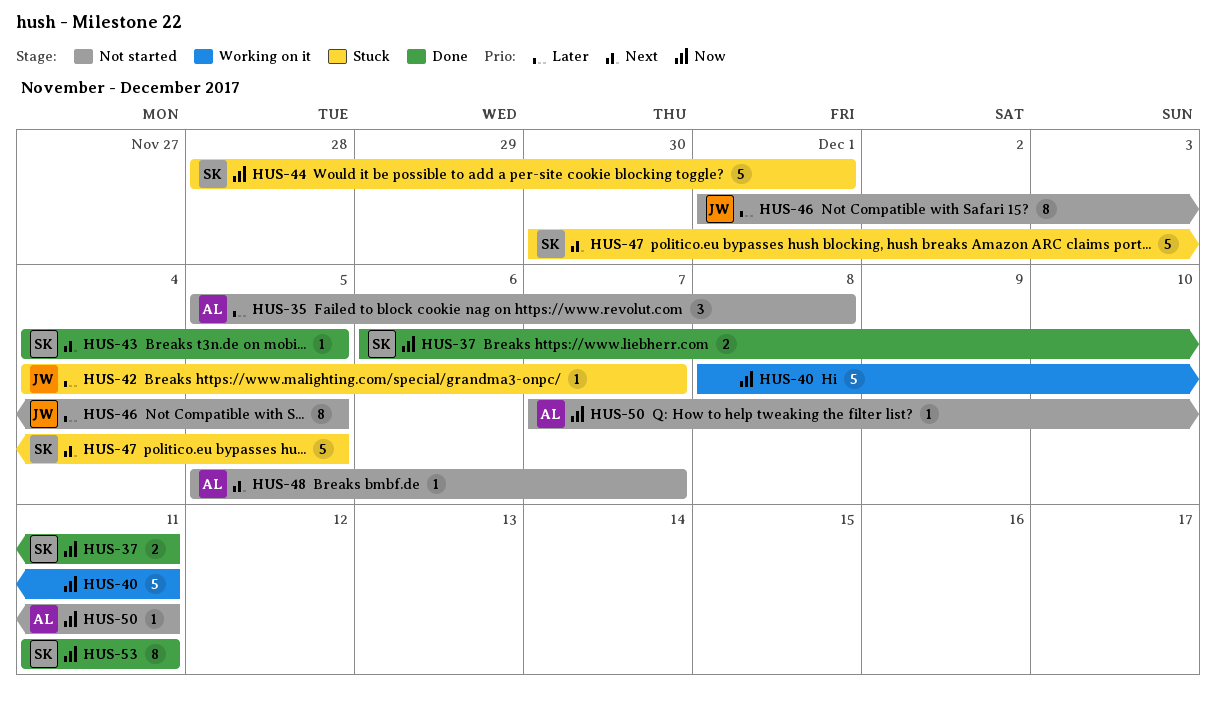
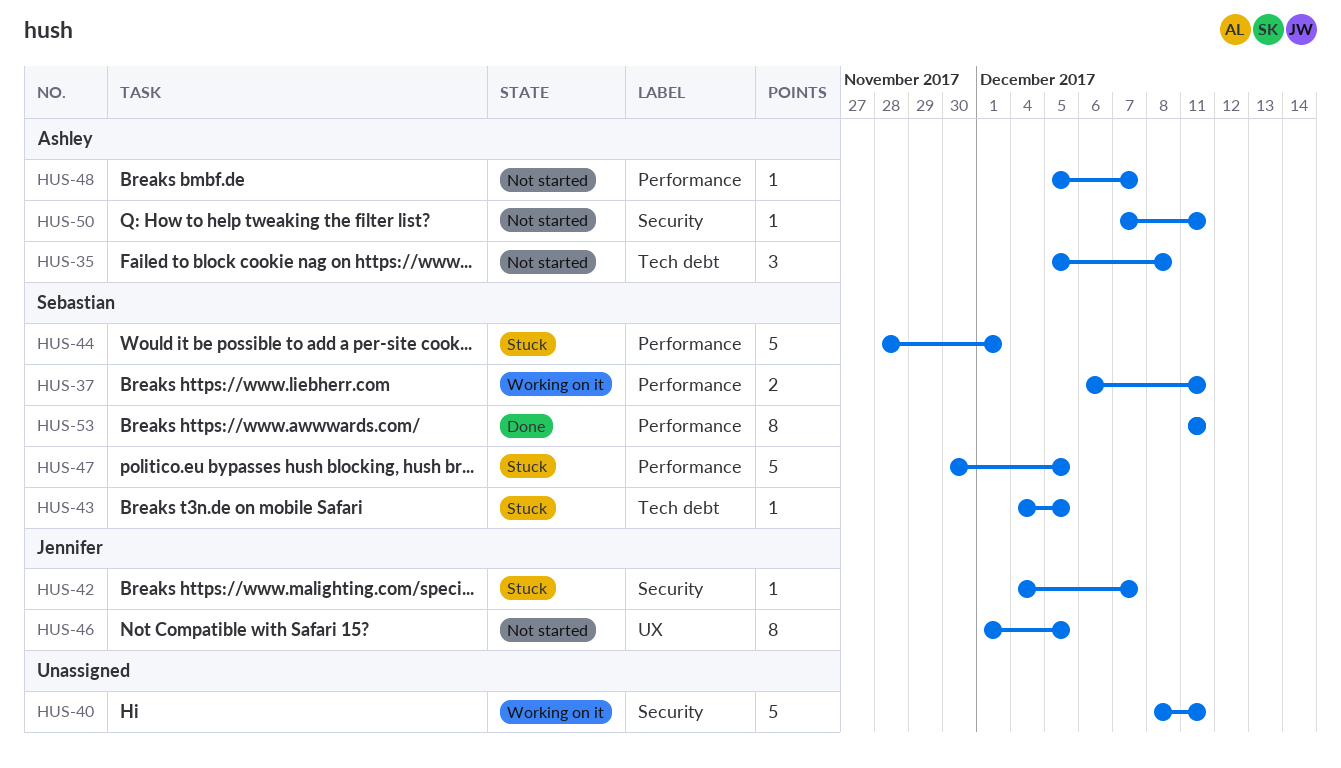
HUS-37, status: Done -> Working on it
HUS-43, status: Done -> Stuck

